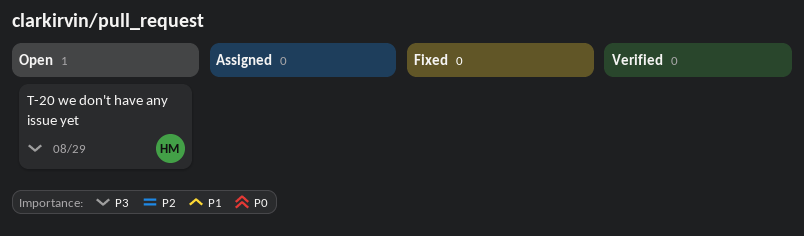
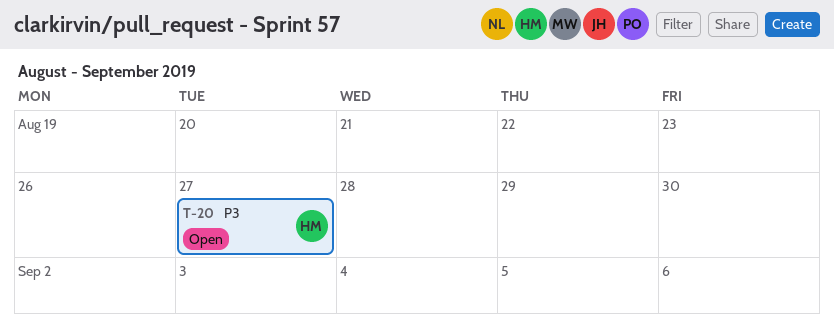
T-20, due: Aug 29 -> Aug 27

